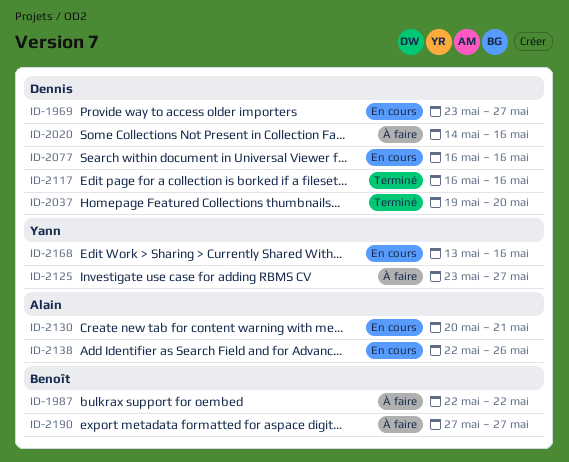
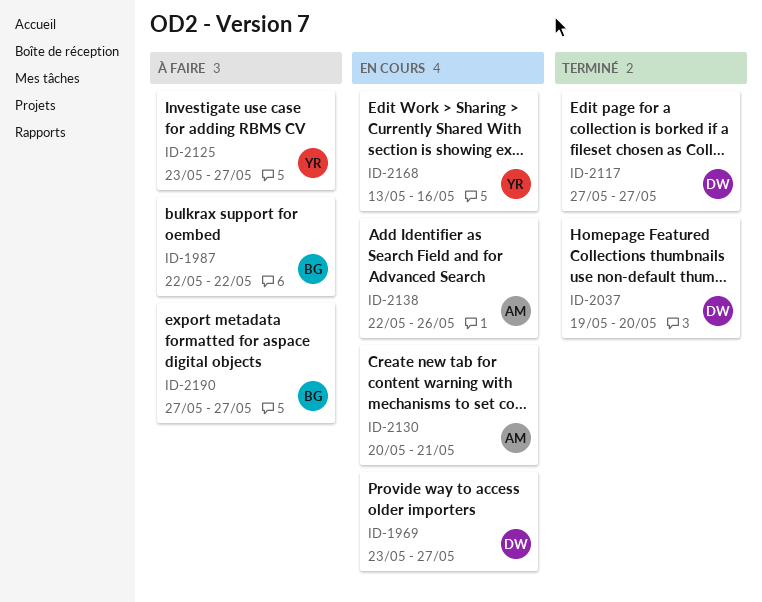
ID-2020: present -> none
ID-2077: present -> none
ID-2117, start: May 16 -> May 27
ID-2117, due: May 16 -> May 27

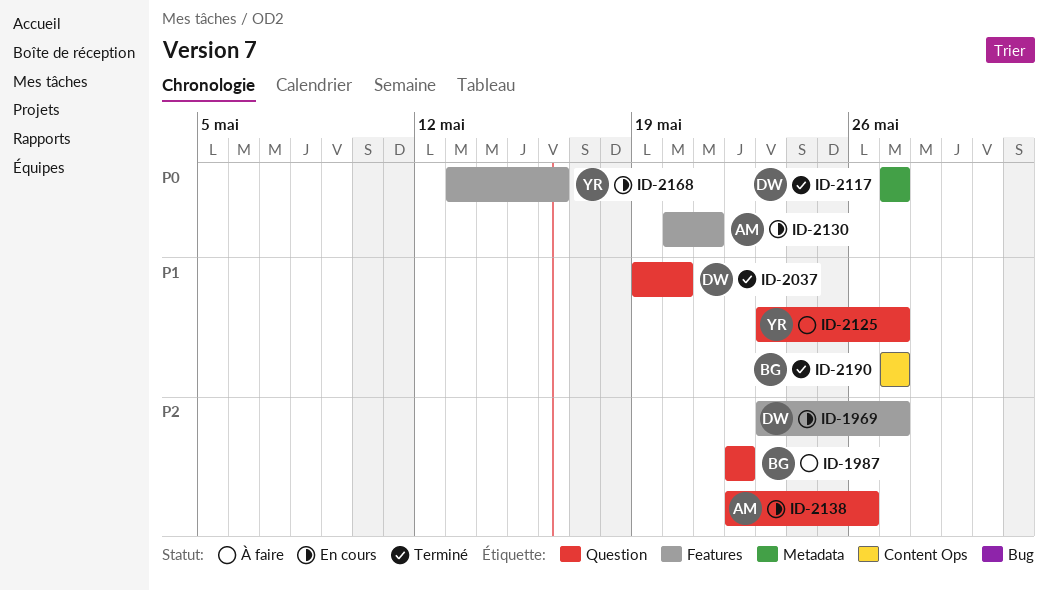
ID-2190, status: À faire -> Terminé

